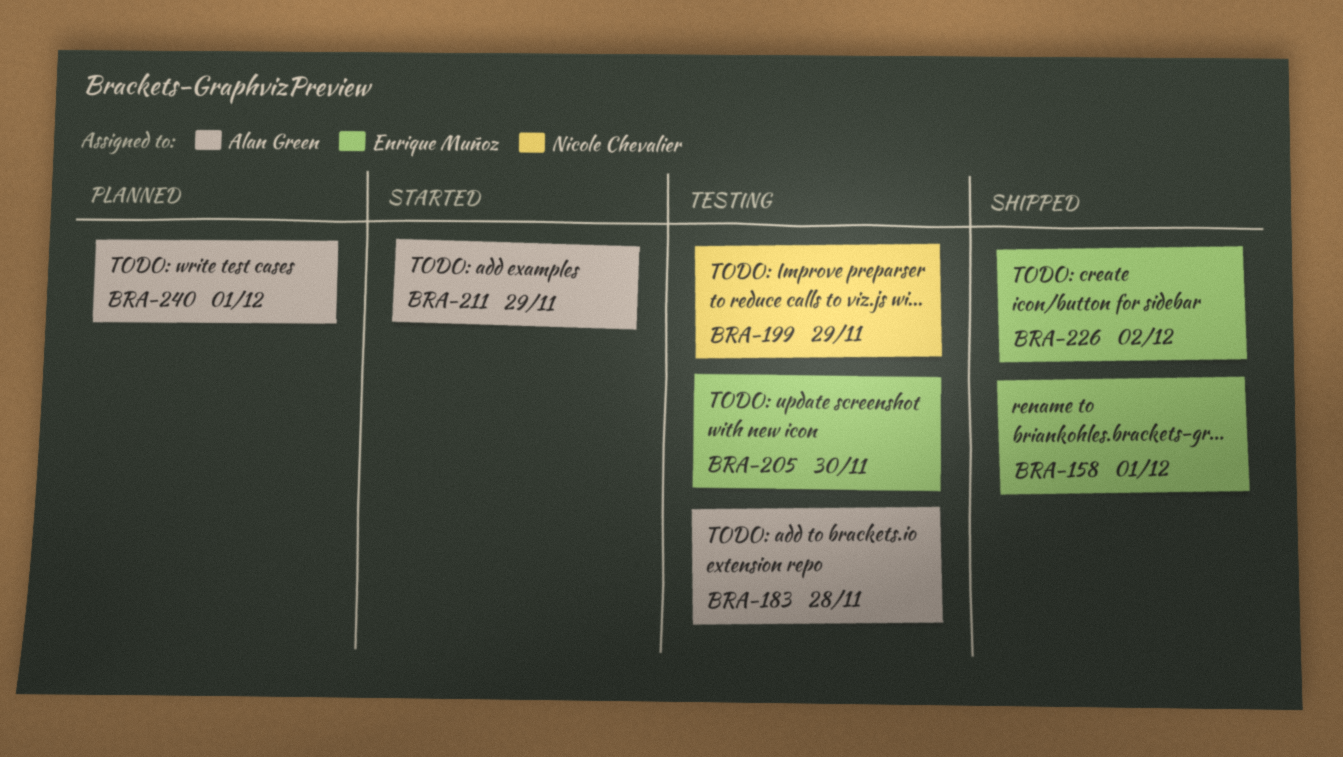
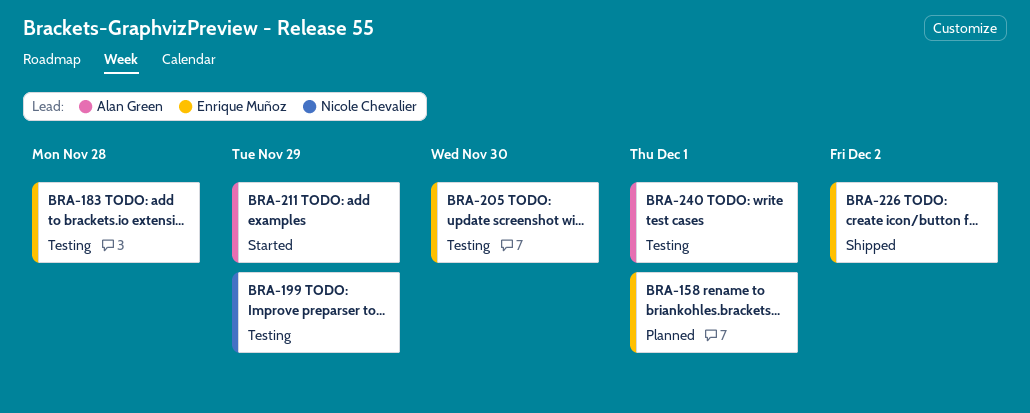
BRA-158, status: Shipped -> Planned
BRA-183, owner: Alan Green -> Enrique Muñoz
BRA-240, status: Planned -> Testing

